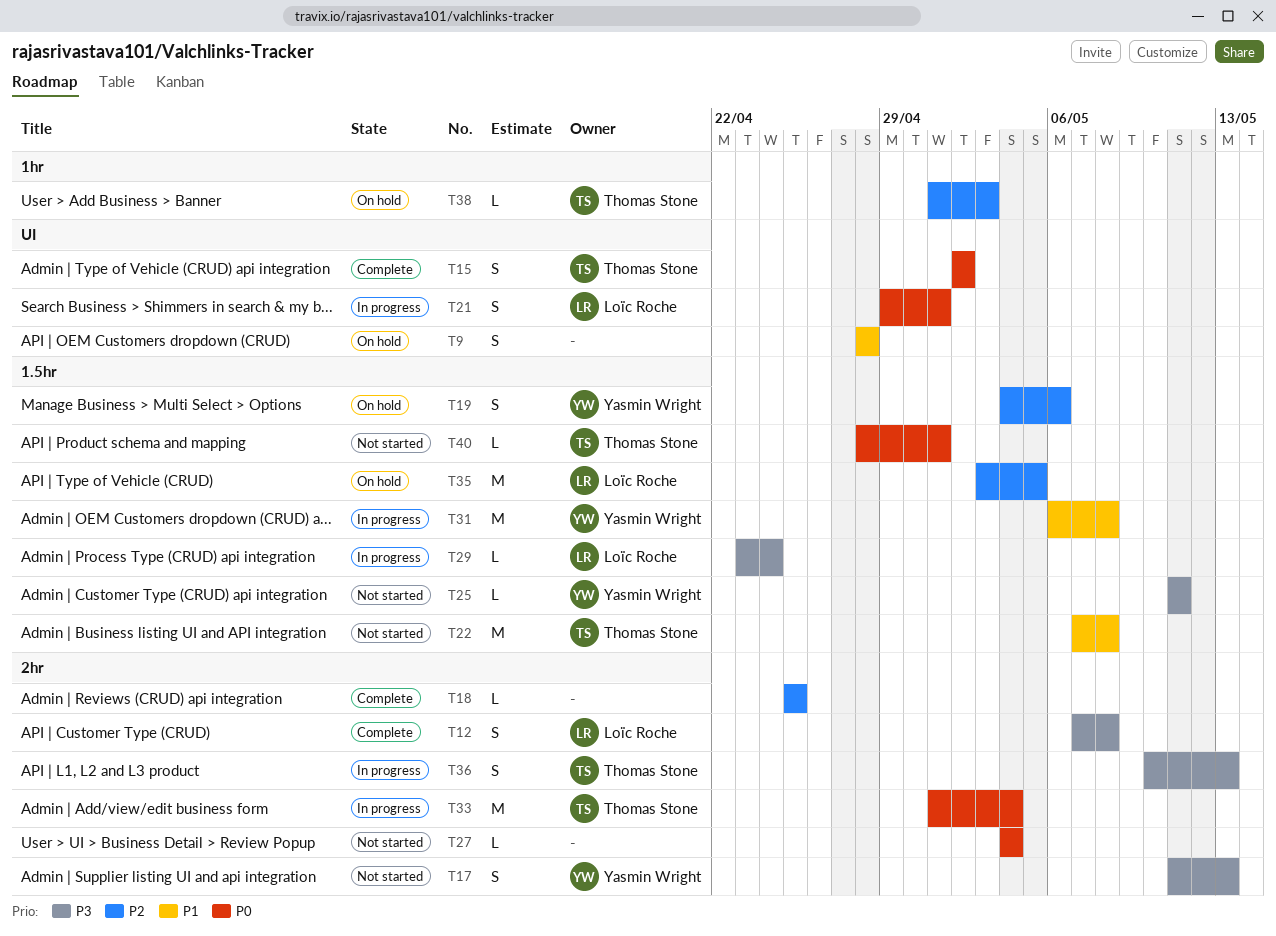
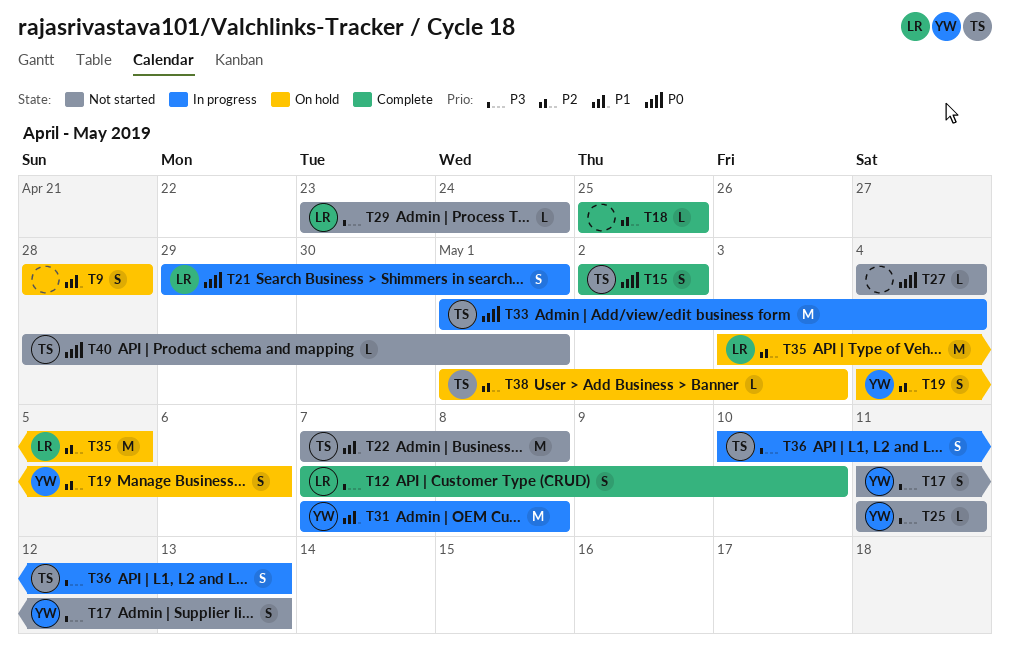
T12, due: May 8 -> May 10
T29, status: In progress -> Not started
T31, start: May 6 -> May 7

